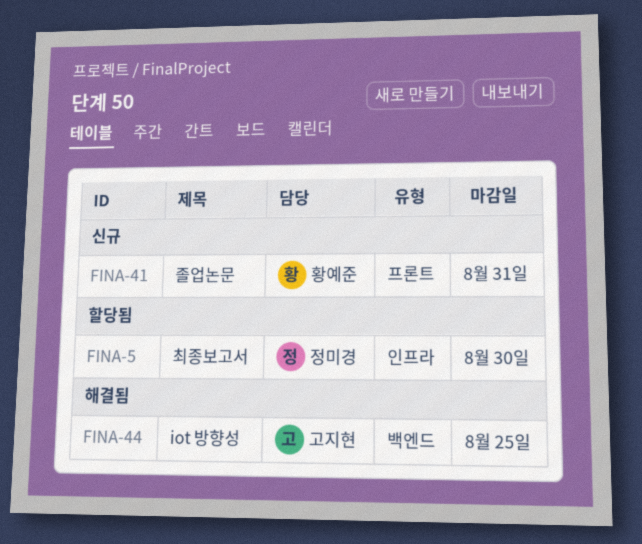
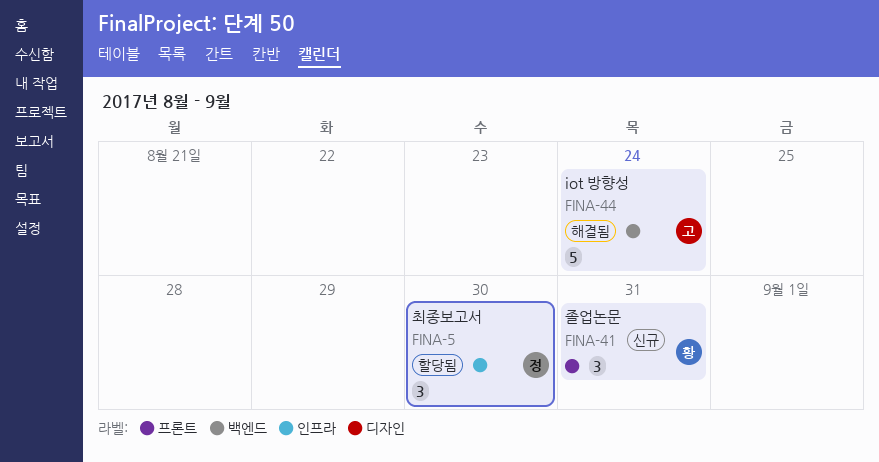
FINA-44, due: Aug 25 -> Aug 24

